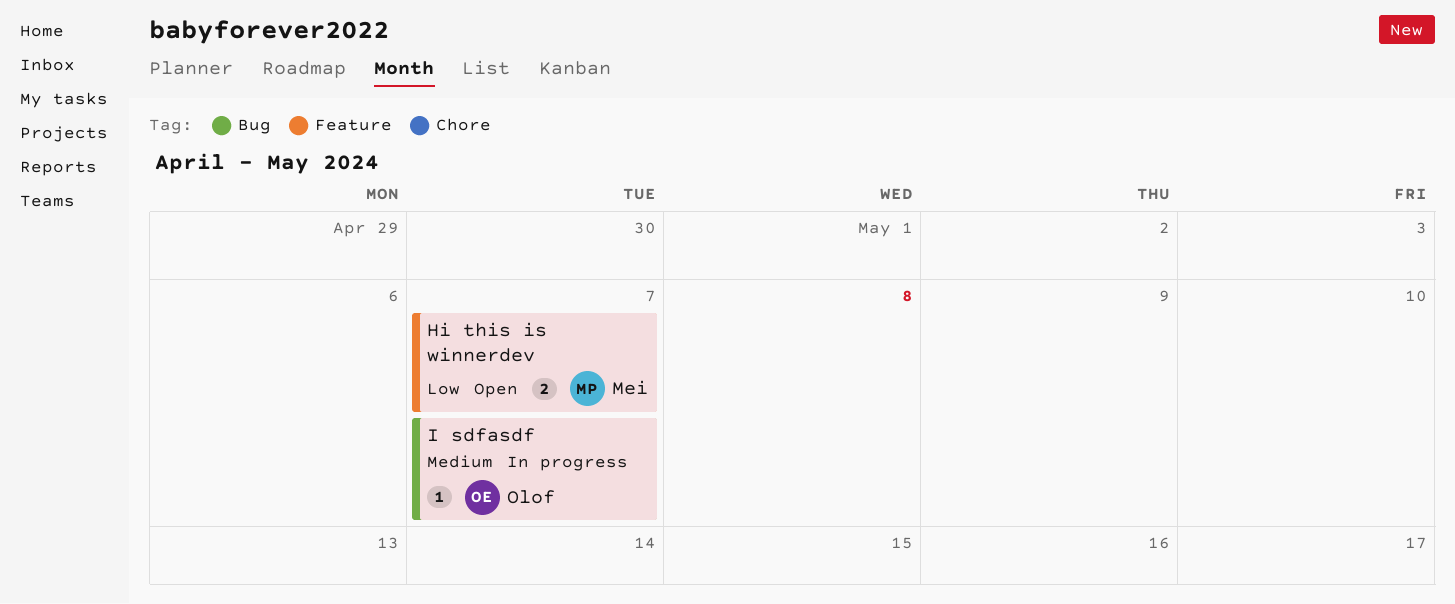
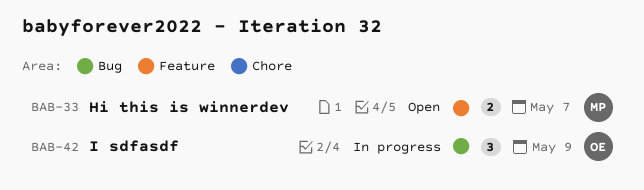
I sdfasdf, estimate: 1 -> 3
I sdfasdf, due: May 7 -> May 9

